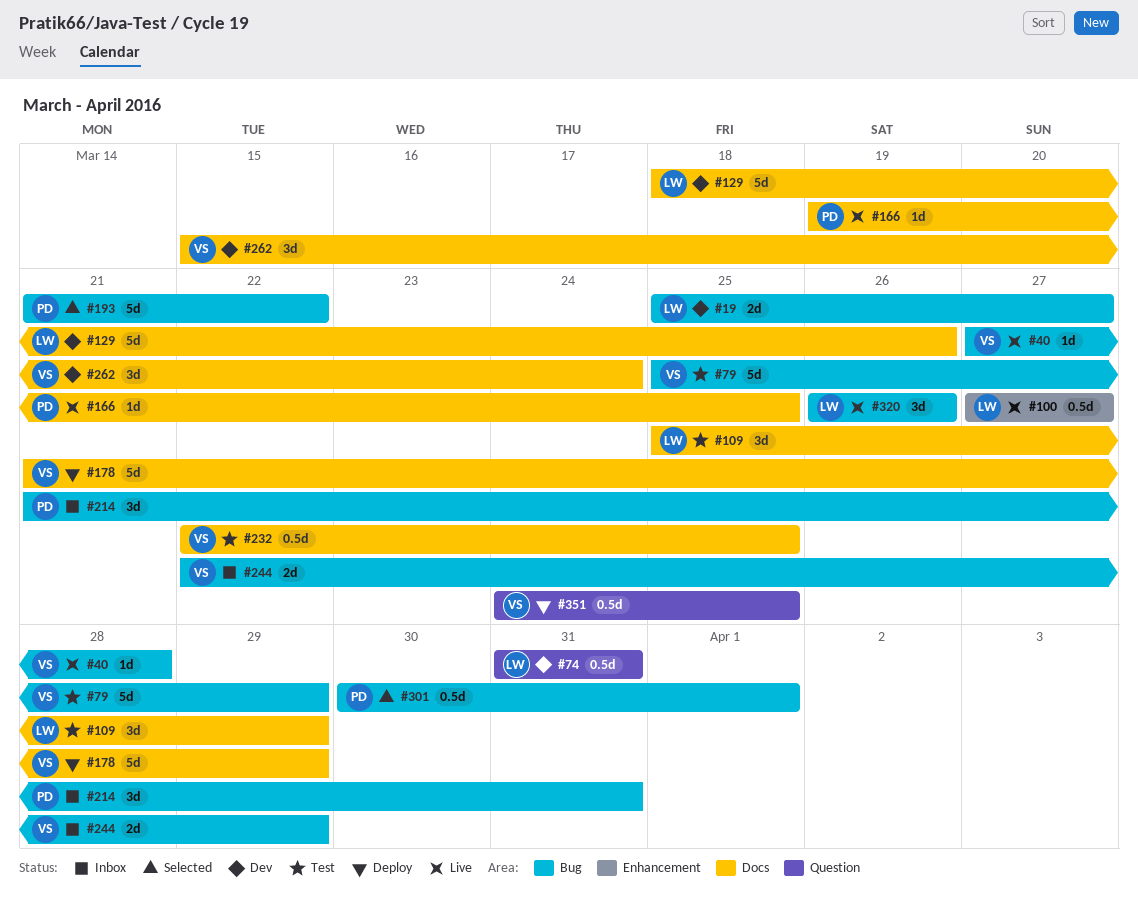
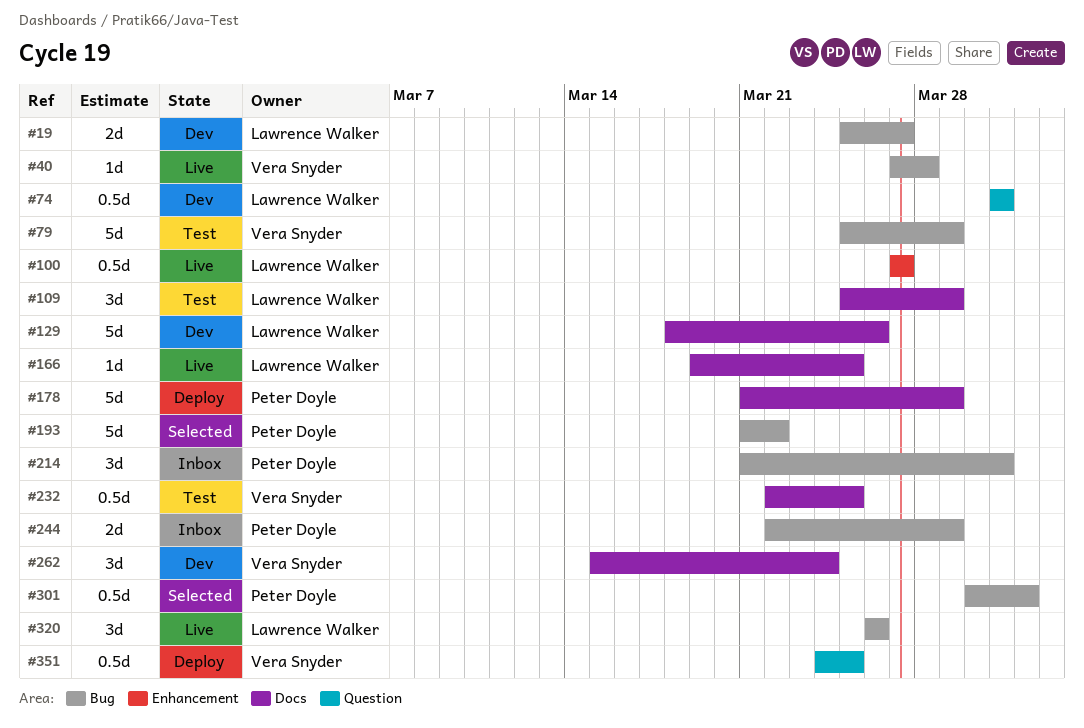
#166, owner: Peter Doyle -> Lawrence Walker
#178, owner: Vera Snyder -> Peter Doyle
#244, owner: Vera Snyder -> Peter Doyle

